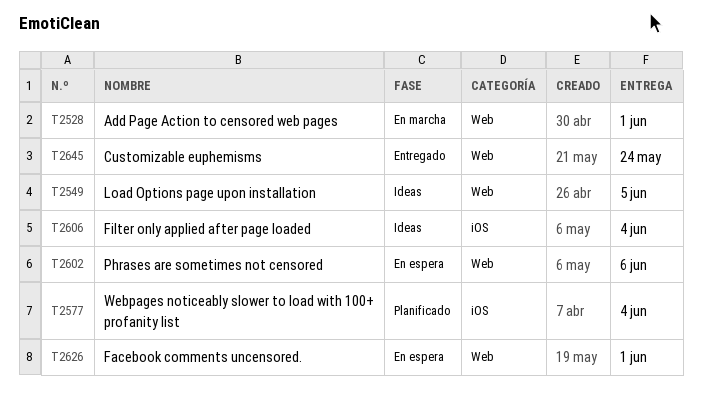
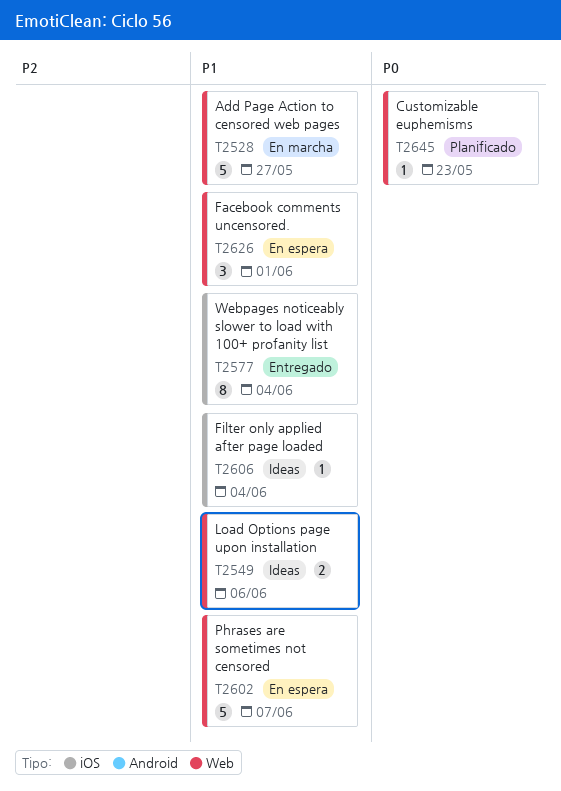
T2528, due: Jun 1 -> May 27
T2549, due: Jun 5 -> Jun 6
T2577, status: Planificado -> Entregado
T2602, due: Jun 6 -> Jun 7
T2645, status: Entregado -> Planificado
T2645, due: May 24 -> May 23

